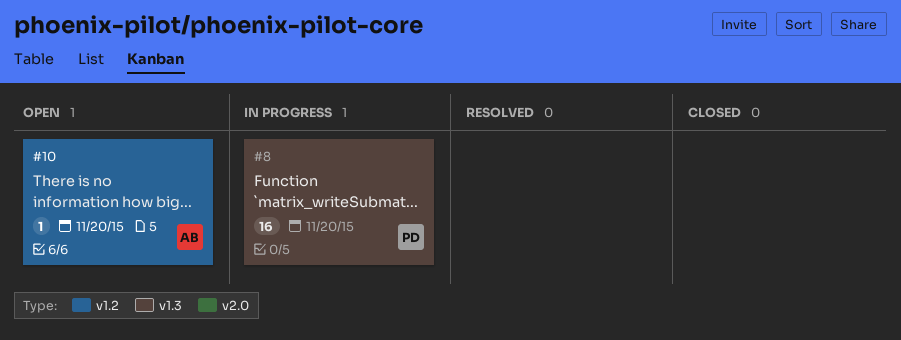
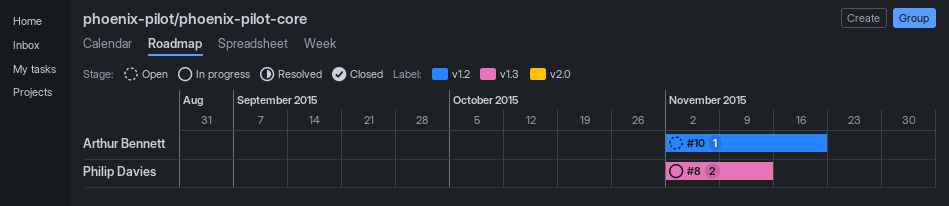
#8, estimate: 16 -> 2
#8, due: Nov 20 -> Nov 13

